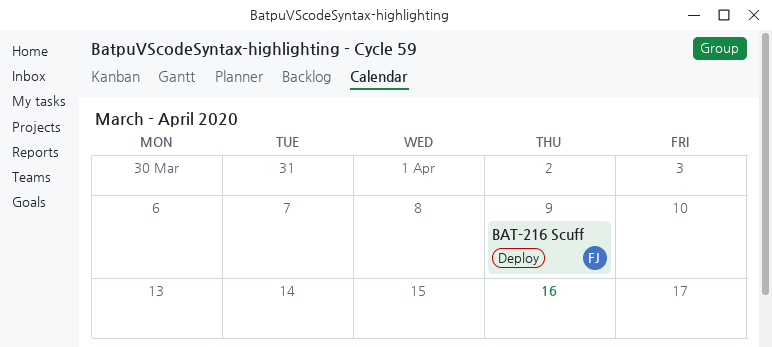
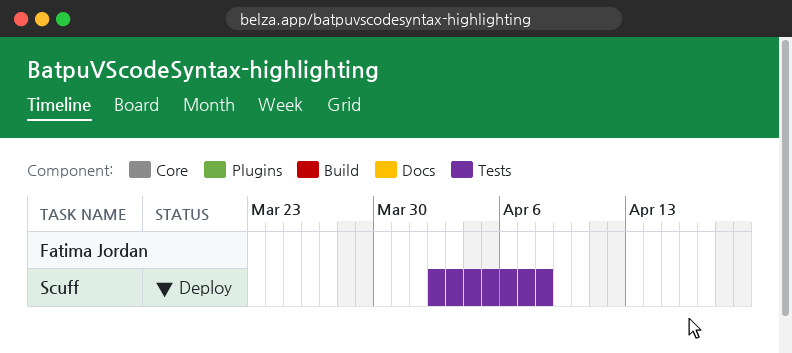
Scuff, due: Apr 9 -> Apr 8

